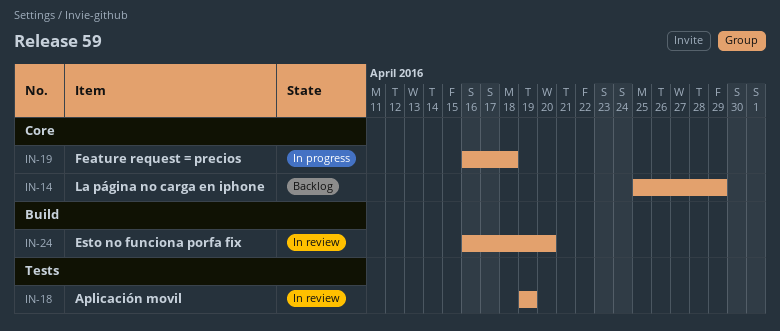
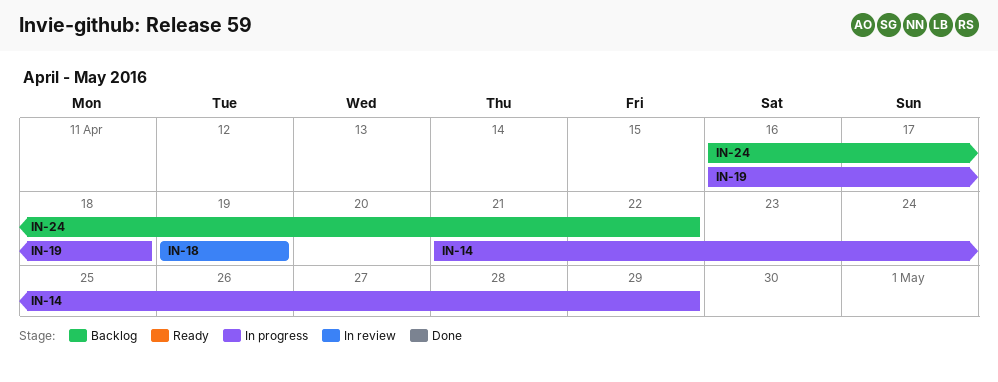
IN-14, status: Backlog -> In progress
IN-14, start: Apr 25 -> Apr 21
IN-24, status: In review -> Backlog
IN-24, due: Apr 20 -> Apr 22

